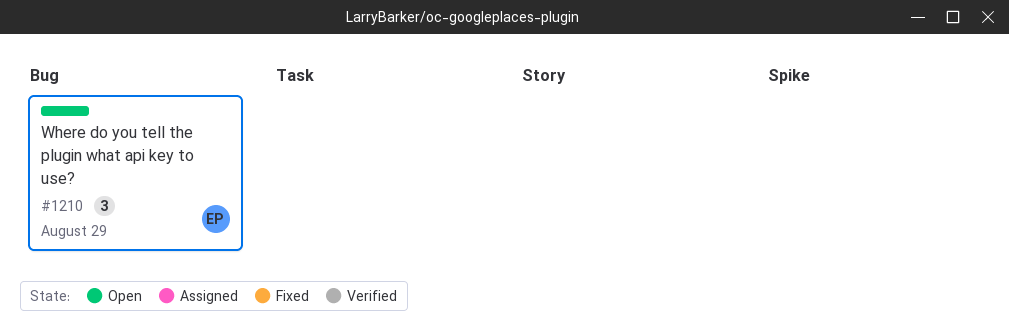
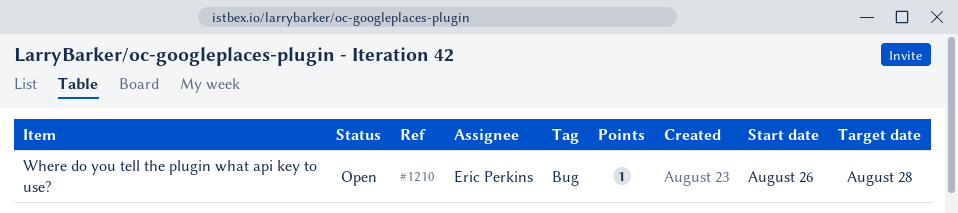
#1210, estimate: 3 -> 1
#1210, due: Aug 29 -> Aug 28

